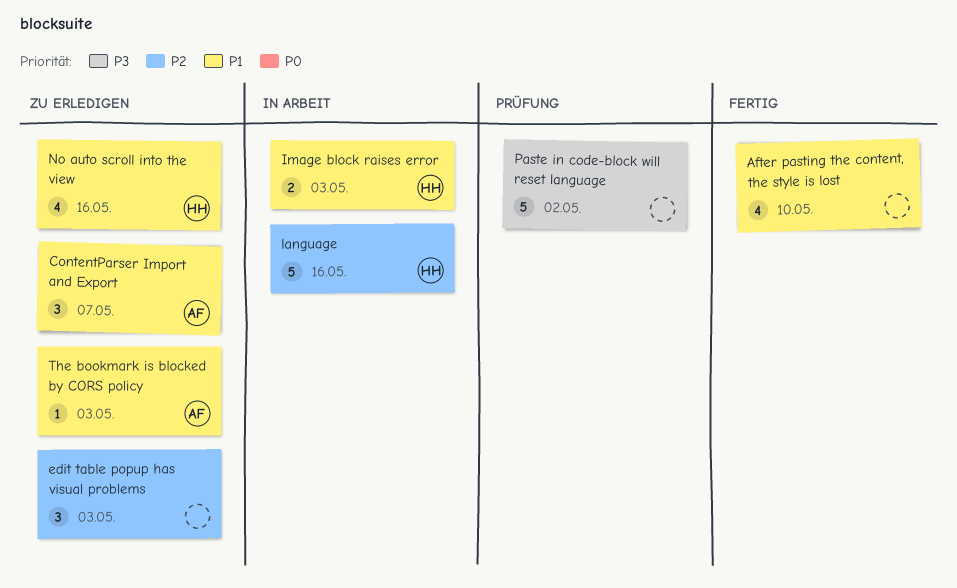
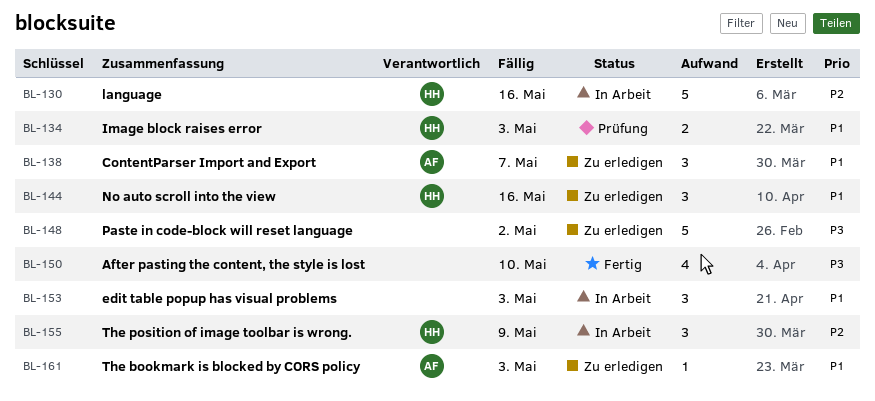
After pasting the content, the style is lost, priority: P1 -> P3
edit table popup has visual problems, status: Zu erledigen -> In Arbeit
edit table popup has visual problems, priority: P2 -> P1
Image block raises error, status: In Arbeit -> Prüfung
No auto scroll into the view, estimate: 4 -> 3
Paste in code-block will reset language, status: Prüfung -> Zu erledigen
The position of image toolbar is wrong.: none -> present

